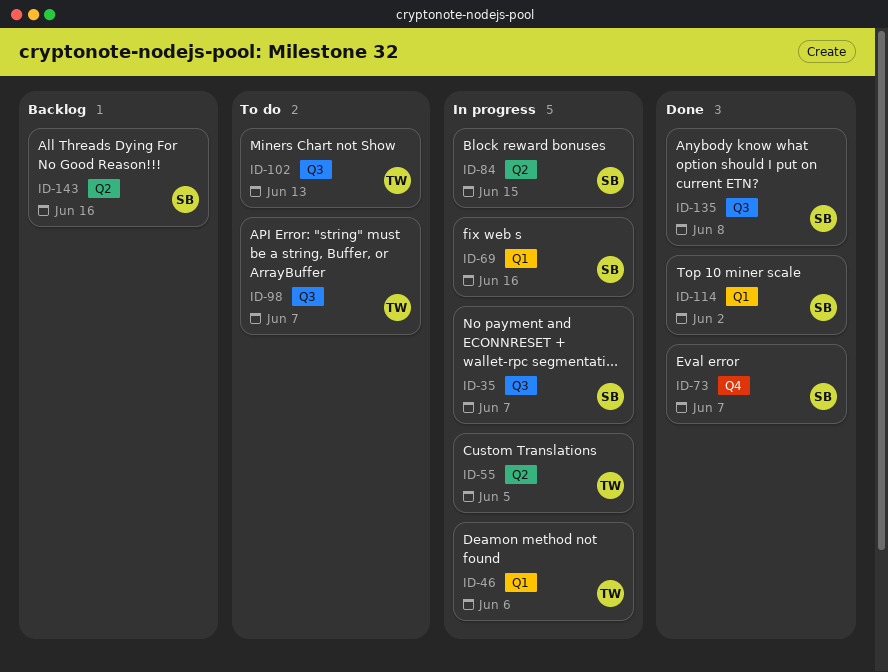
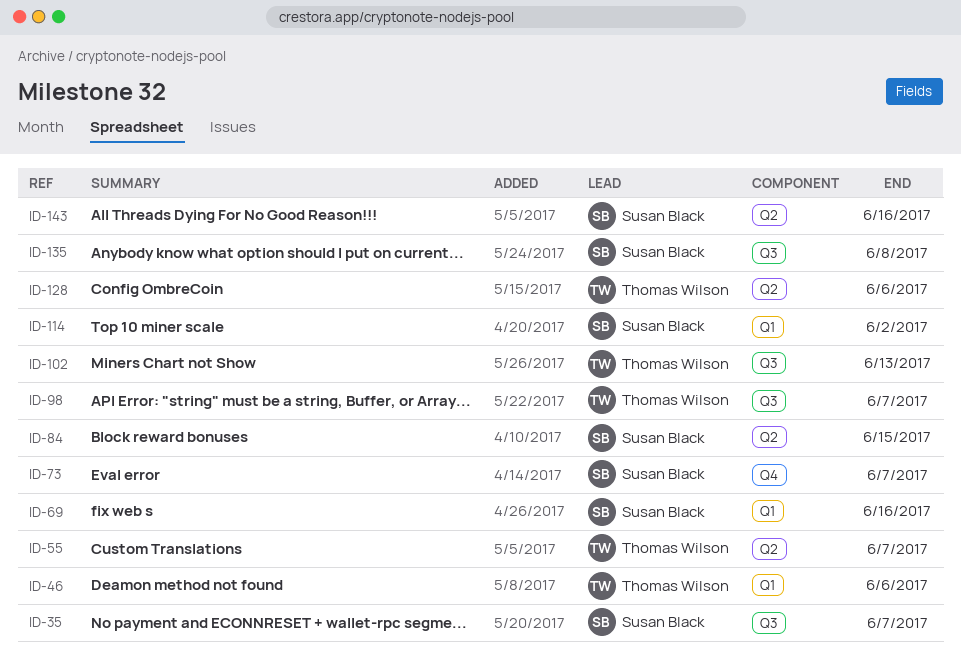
ID-55, due: Jun 5 -> Jun 7
ID-128: none -> present

